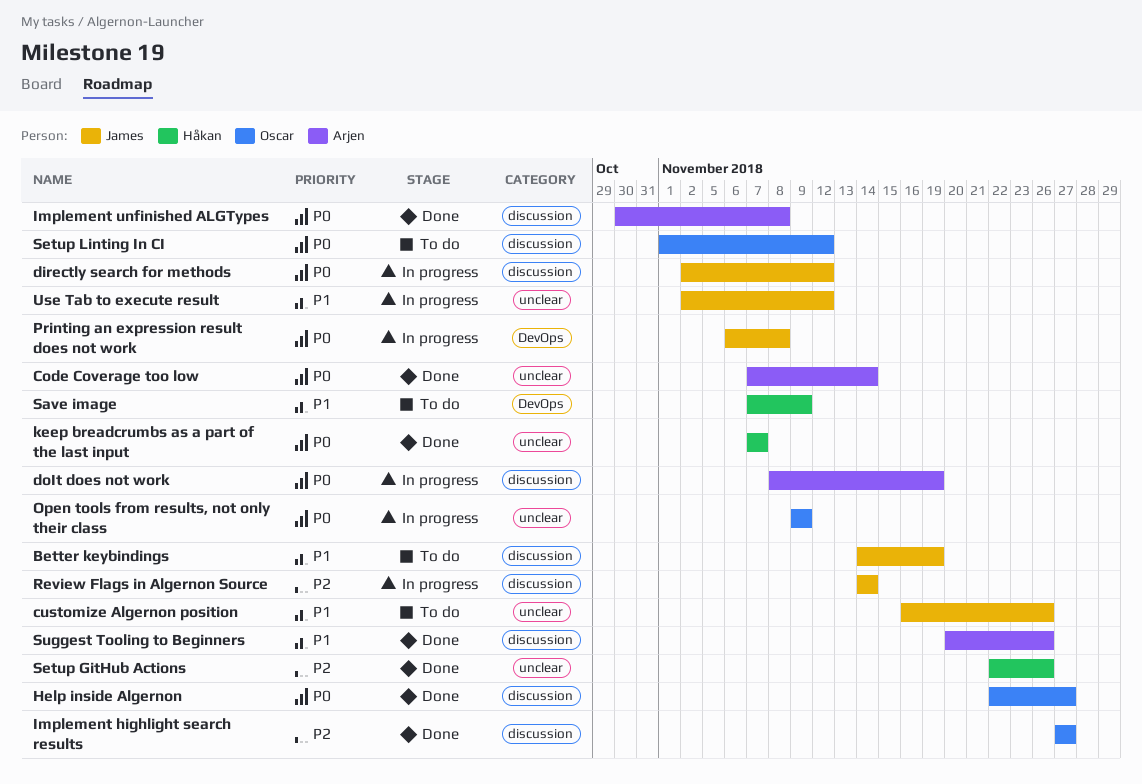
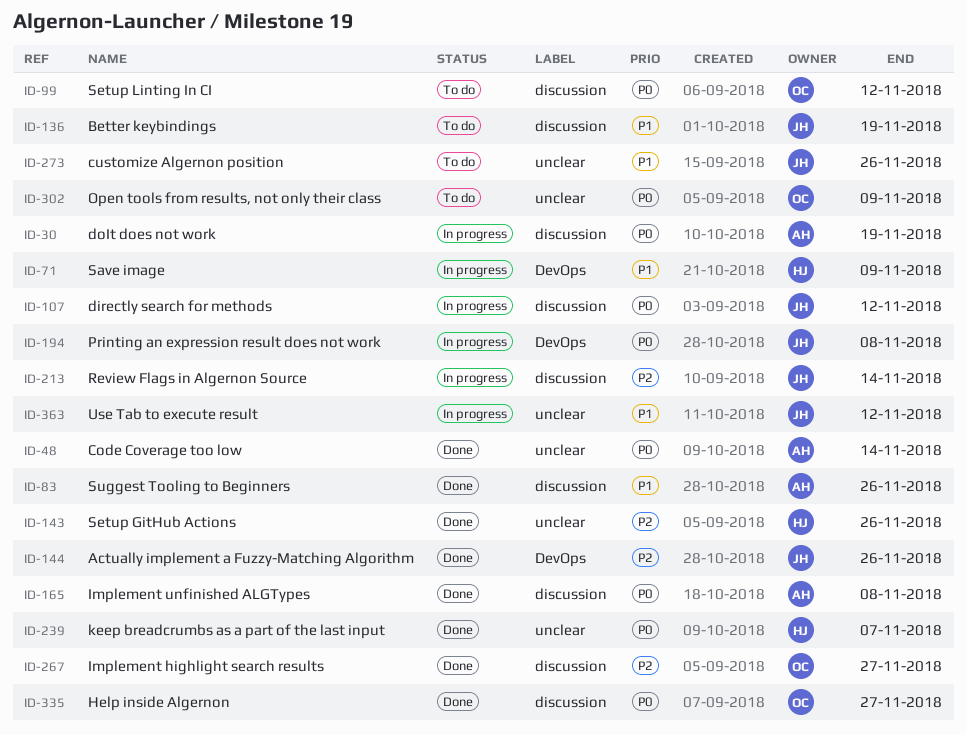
Actually implement a Fuzzy-Matching Algorithm: none -> present
Open tools from results, not only their class, status: In progress -> To do
Save image, status: To do -> In progress

